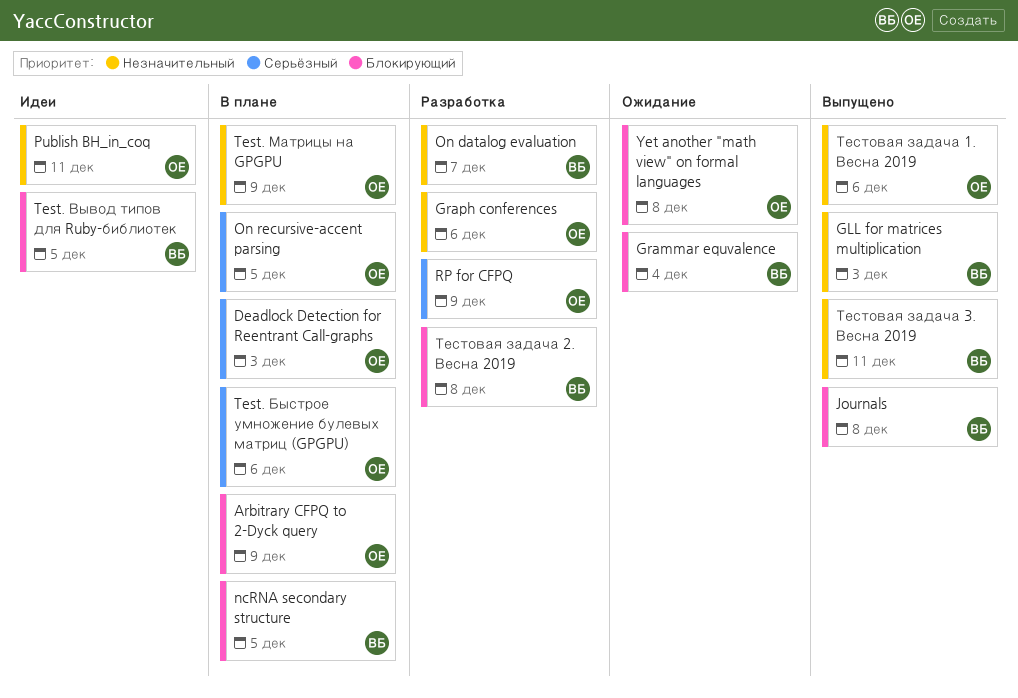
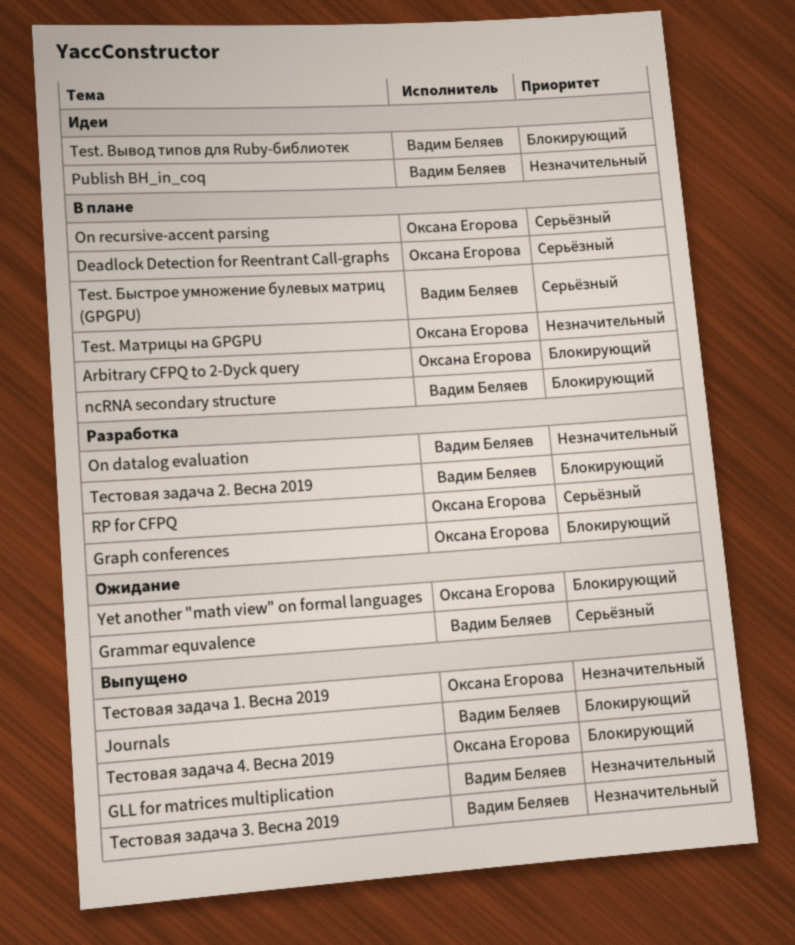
Grammar equvalence, priority: Блокирующий -> Серьёзный
Graph conferences, priority: Незначительный -> Блокирующий
Publish BH_in_coq, owner: Оксана Егорова -> Вадим Беляев
Test. Быстрое умножение булевых матриц (GPGPU), owner: Оксана Егорова -> Вадим Беляев
Тестовая задача 4. Весна 2019: none -> present

